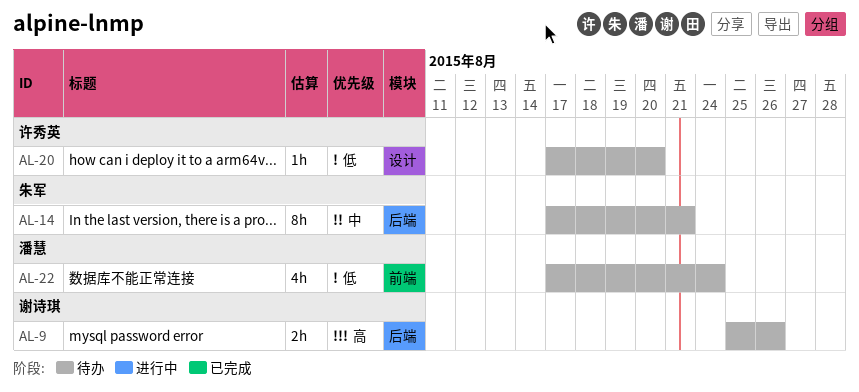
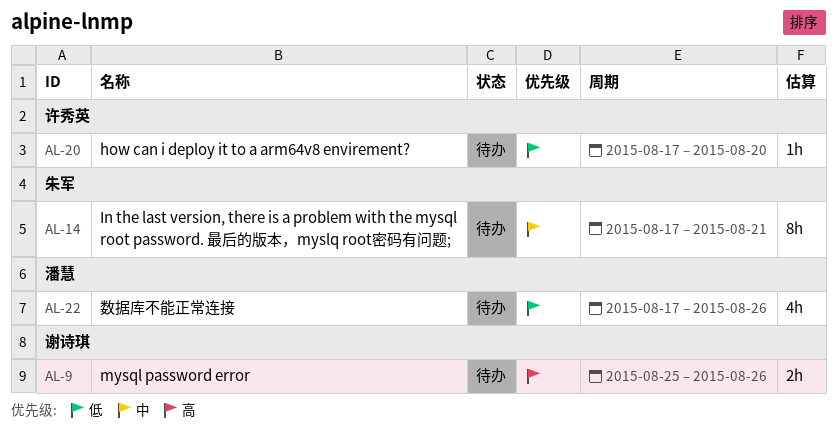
AL-22, due: Aug 24 -> Aug 26

